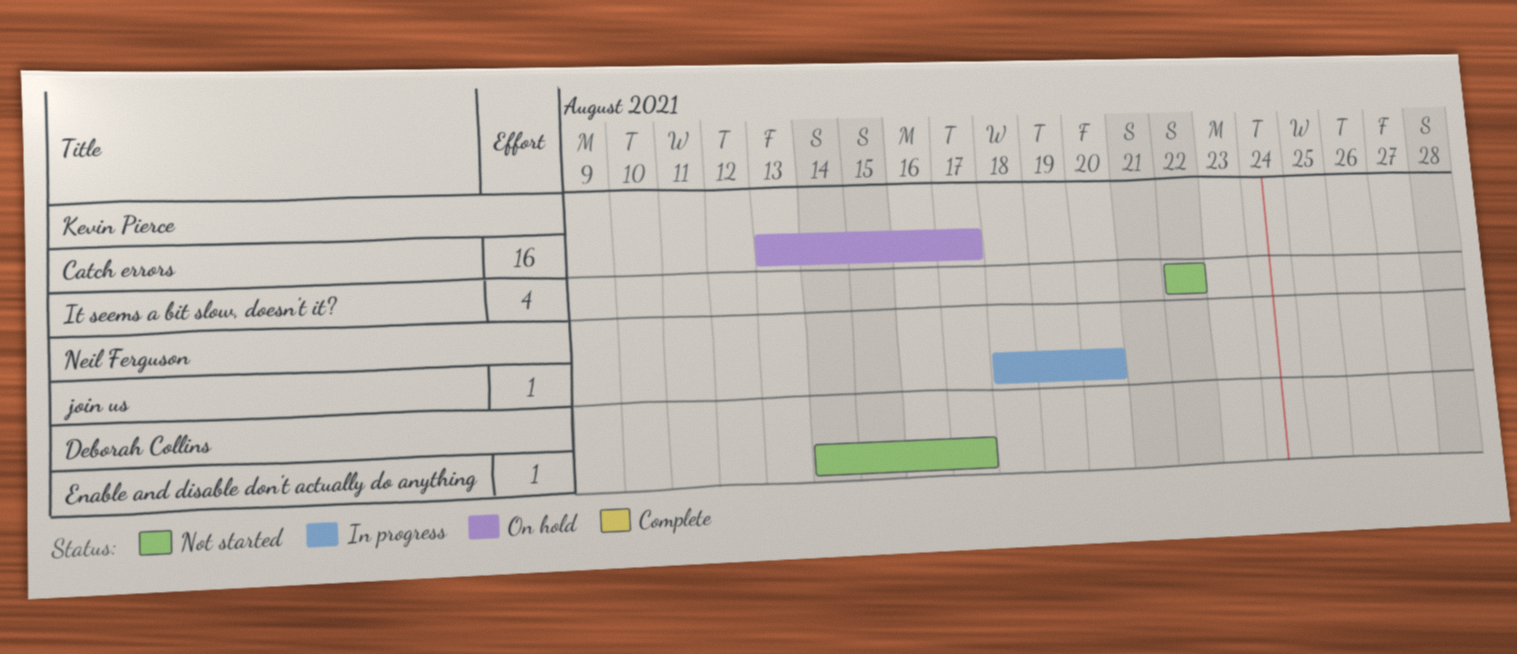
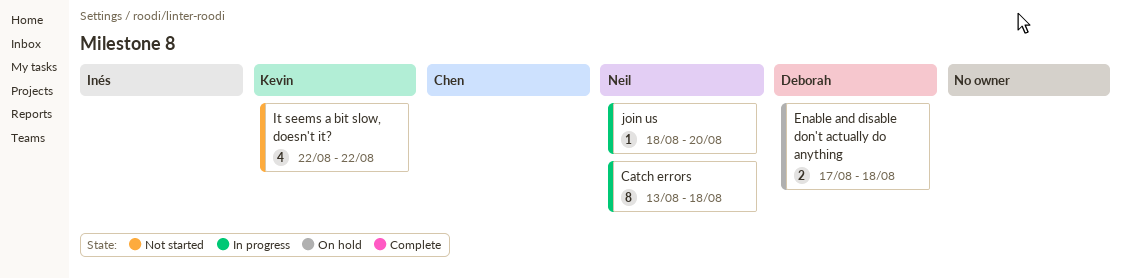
Catch errors, status: On hold -> In progress
Catch errors, owner: Kevin Pierce -> Neil Ferguson
Catch errors, estimate: 16 -> 8
Catch errors, due: Aug 17 -> Aug 18
Enable and disable don't actually do anything, status: Not started -> On hold
Enable and disable don't actually do anything, estimate: 1 -> 2
Enable and disable don't actually do anything, start: Aug 14 -> Aug 17
Enable and disable don't actually do anything, due: Aug 17 -> Aug 18

